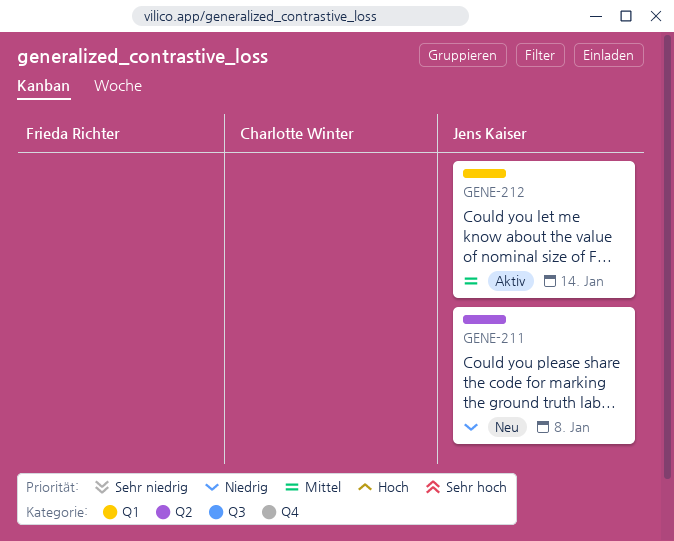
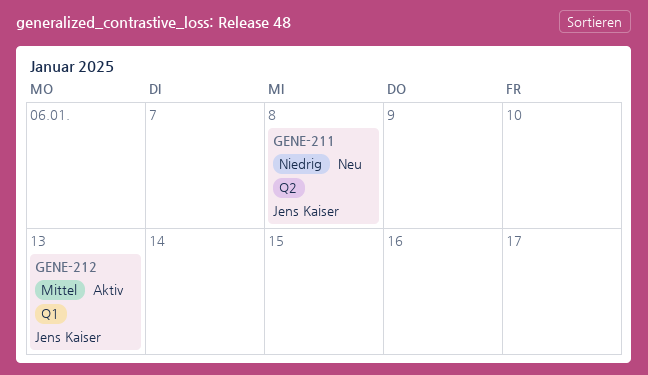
GENE-212, due: Jan 14 -> Jan 13

